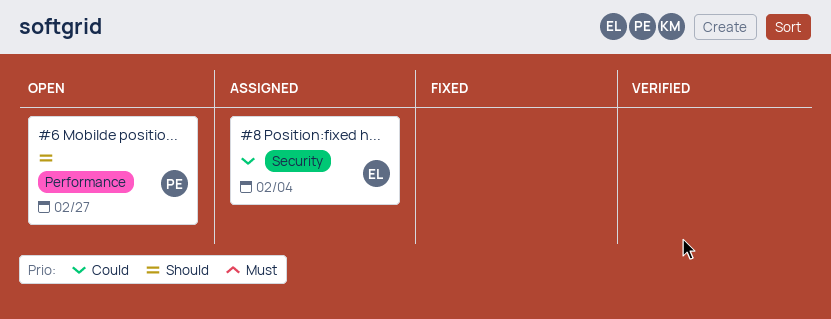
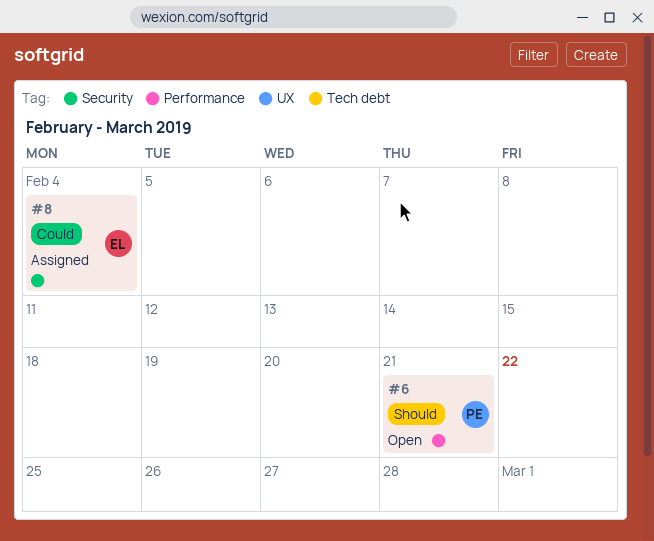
#6, due: Feb 27 -> Feb 21

